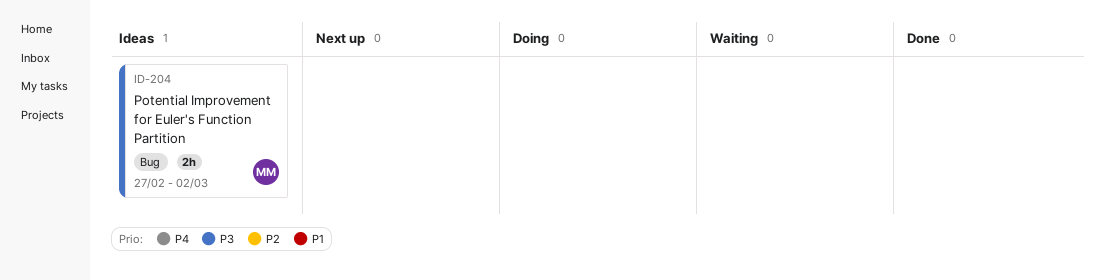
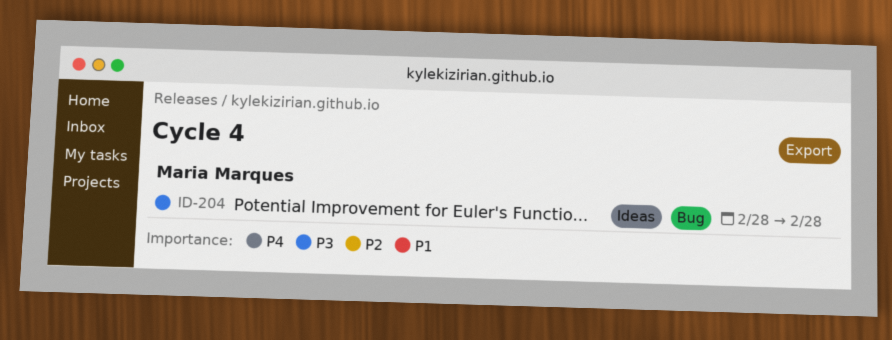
ID-204, start: Feb 27 -> Feb 28
ID-204, due: Mar 2 -> Feb 28

